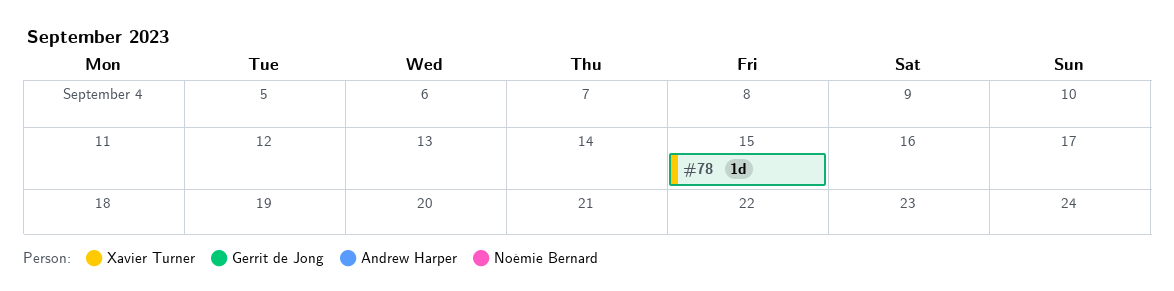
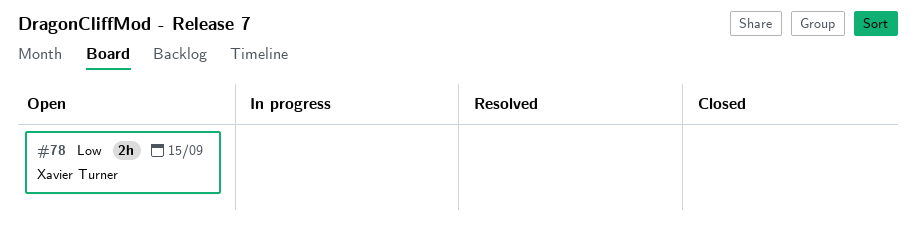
#78, estimate: 1d -> 2h

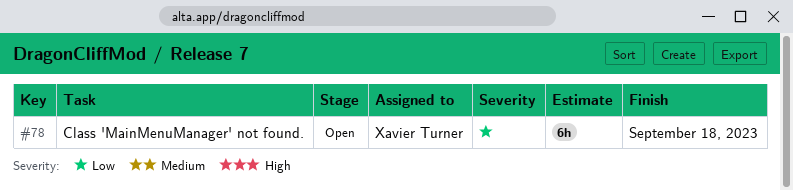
#78, estimate: 2h -> 6h
#78, due: Sep 15 -> Sep 18

